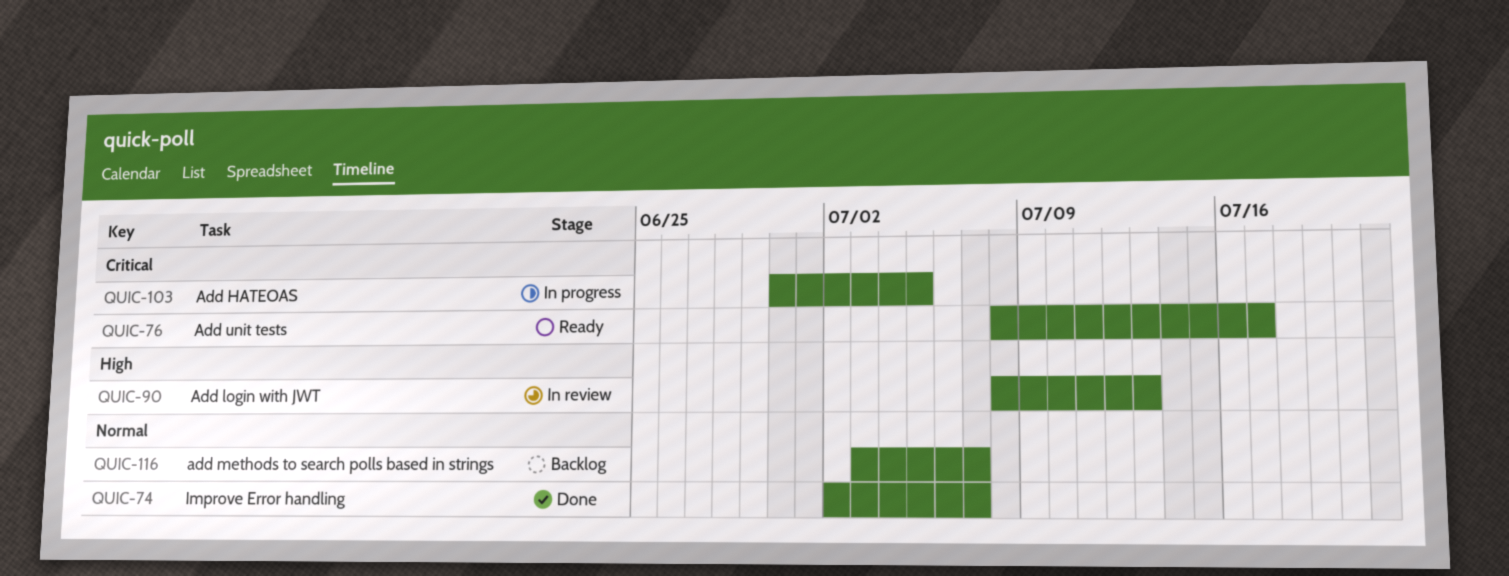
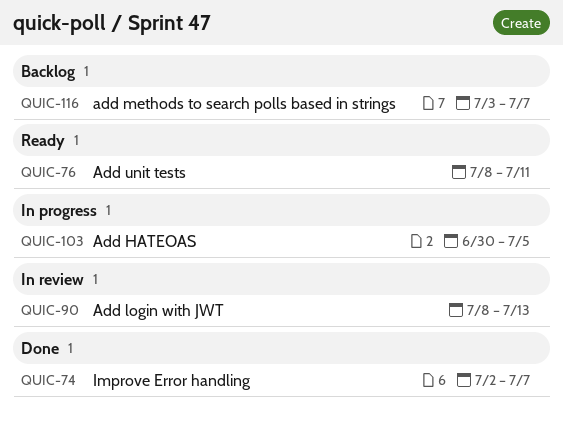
QUIC-76, due: Jul 17 -> Jul 11

